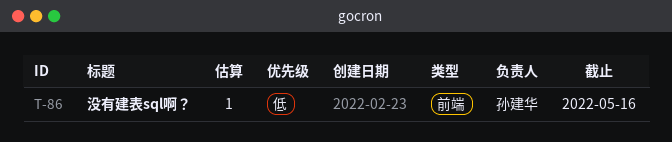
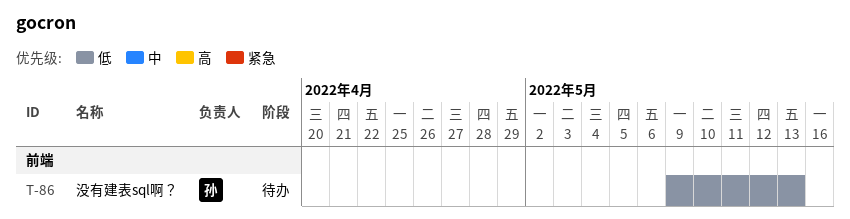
T-86, due: May 16 -> May 13

